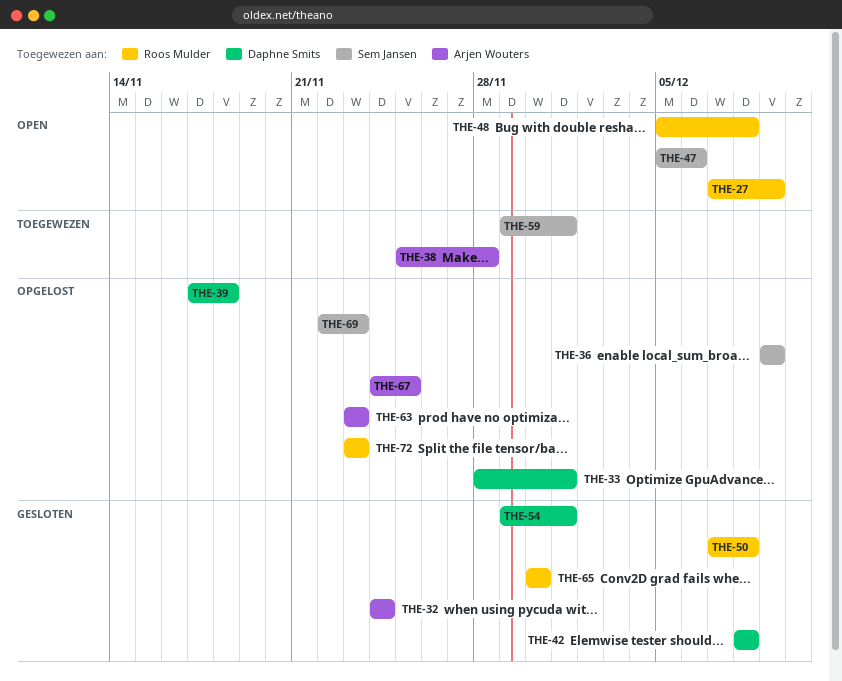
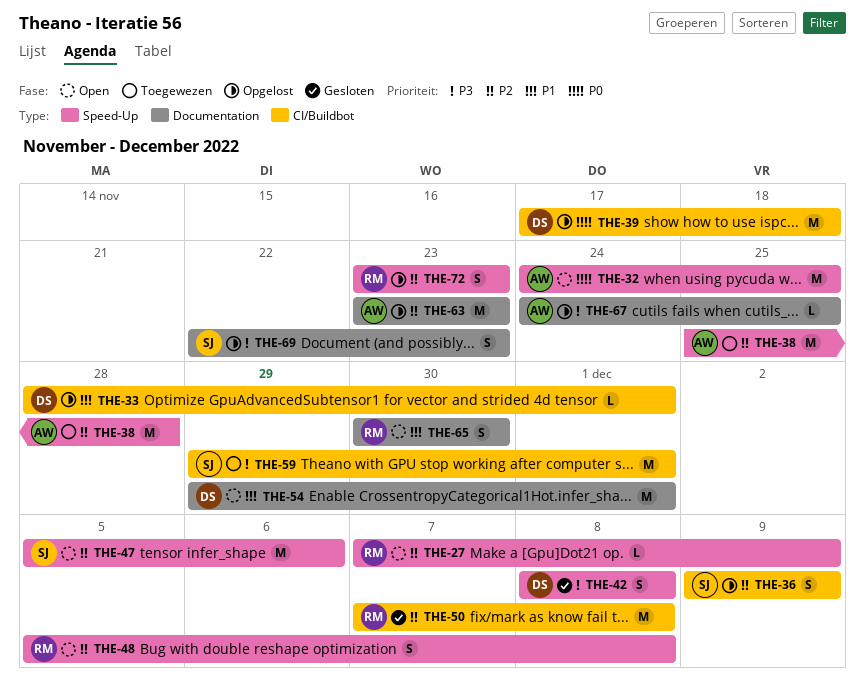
THE-32, status: Gesloten -> Open
THE-32, due: Nov 24 -> Nov 25
THE-54, status: Gesloten -> Open
THE-65, status: Gesloten -> Open

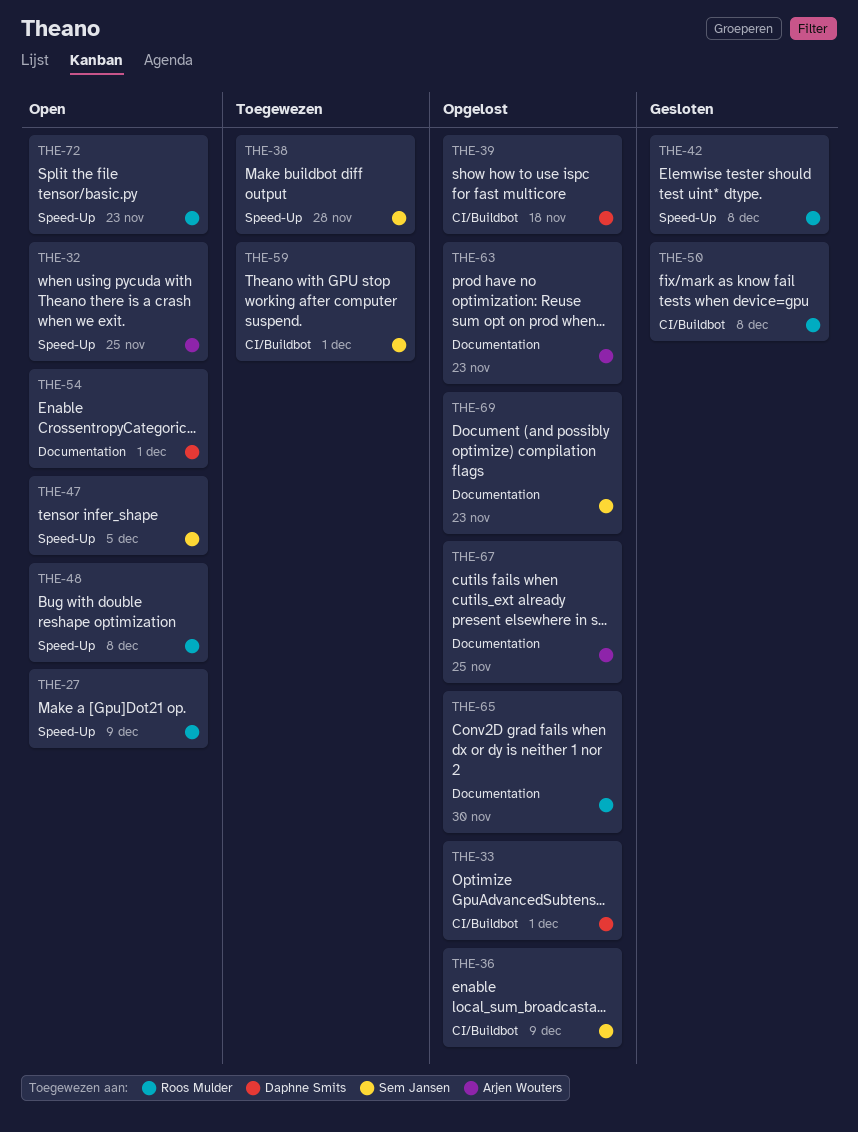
THE-38, owner: Arjen Wouters -> Sem Jansen
THE-42, owner: Daphne Smits -> Roos Mulder
THE-47, due: Dec 6 -> Dec 5
THE-65, status: Open -> Opgelost
THE-72, status: Opgelost -> Open

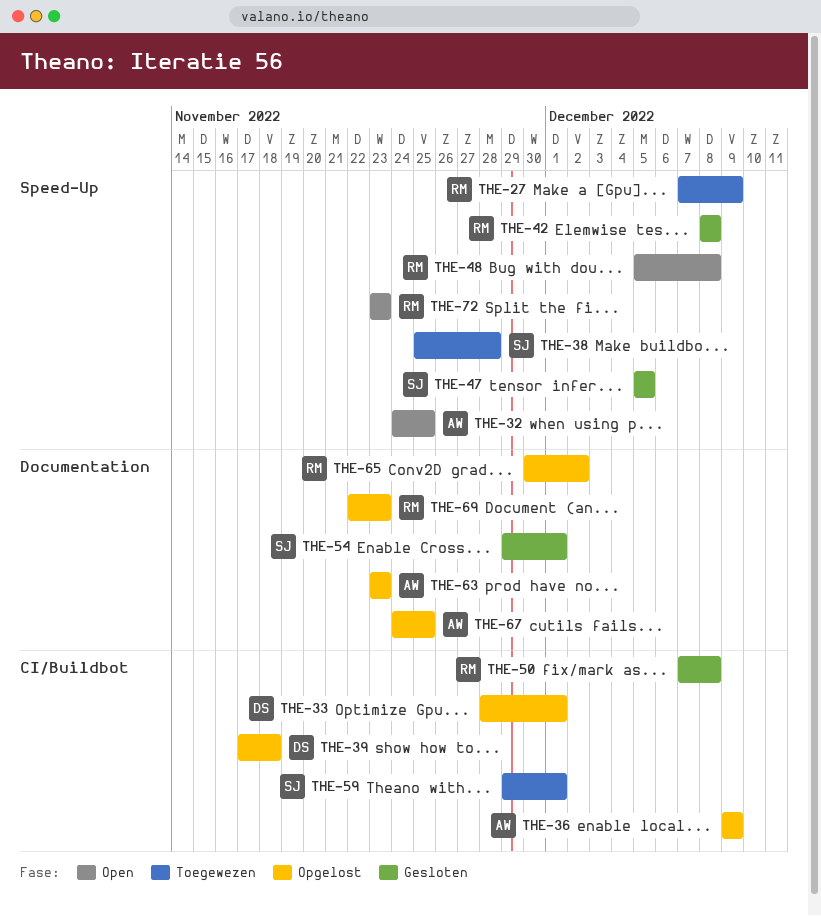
THE-27, status: Open -> Toegewezen
THE-36, owner: Sem Jansen -> Arjen Wouters
THE-47, status: Open -> Gesloten
THE-54, status: Open -> Gesloten
THE-54, owner: Daphne Smits -> Sem Jansen
THE-65, due: Nov 30 -> Dec 2
THE-69, owner: Sem Jansen -> Roos Mulder

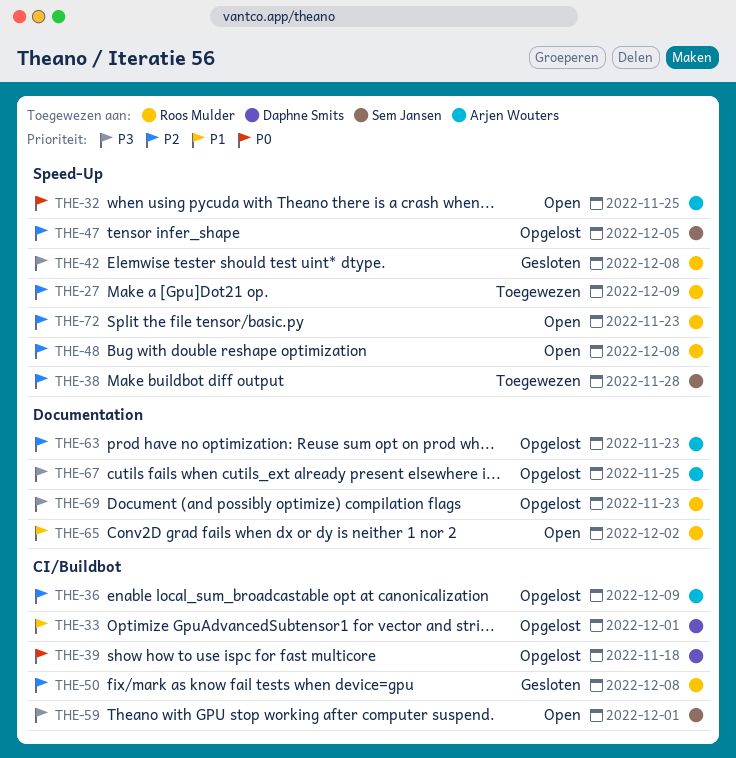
THE-47, status: Gesloten -> Opgelost
THE-54: present -> none
THE-59, status: Toegewezen -> Open
THE-65, status: Opgelost -> Open

